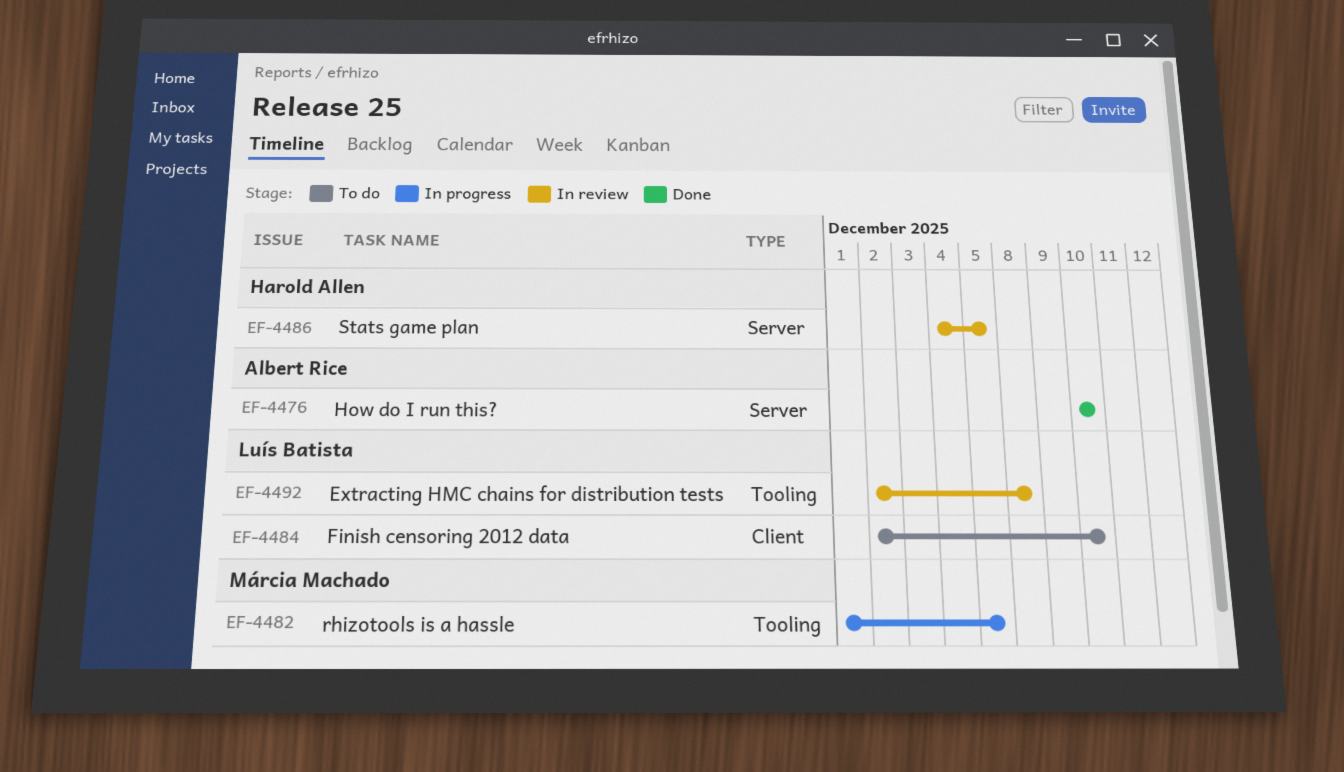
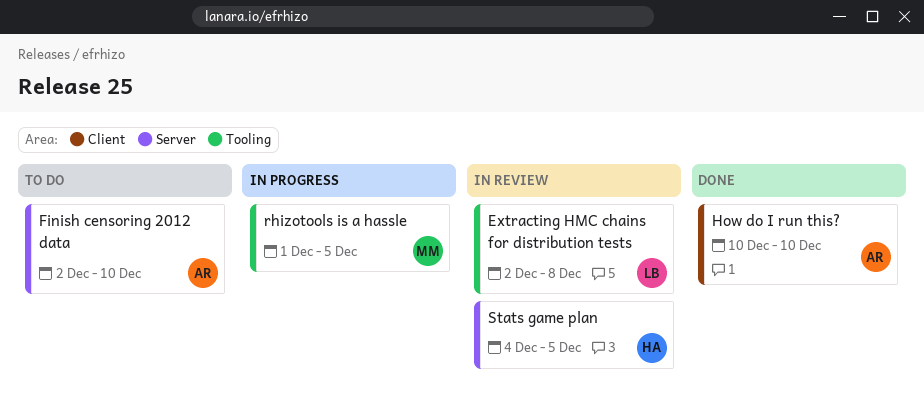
Finish censoring 2012 data, owner: Luís Batista -> Albert Rice
Finish censoring 2012 data, label: Client -> Server
How do I run this?, label: Server -> Client

